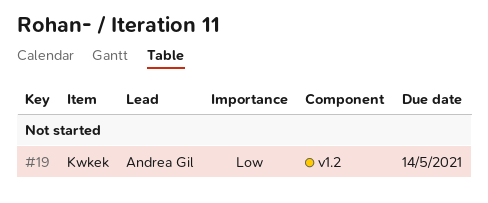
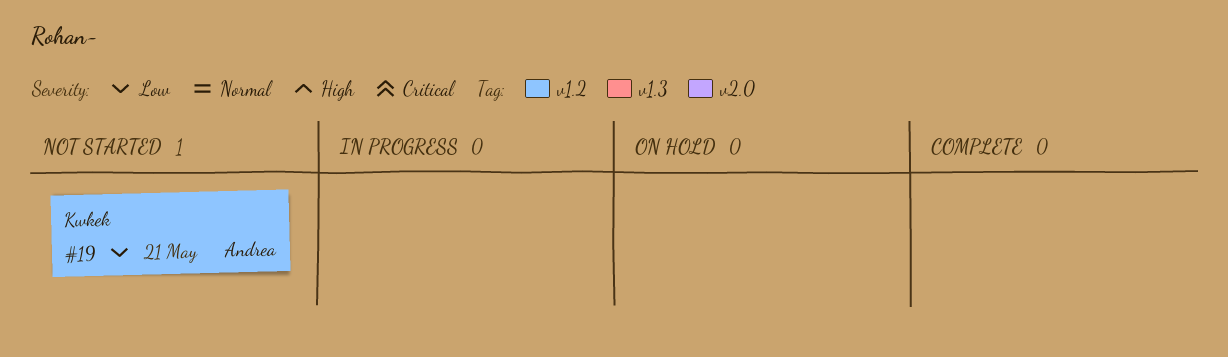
#19, due: May 14 -> May 21

